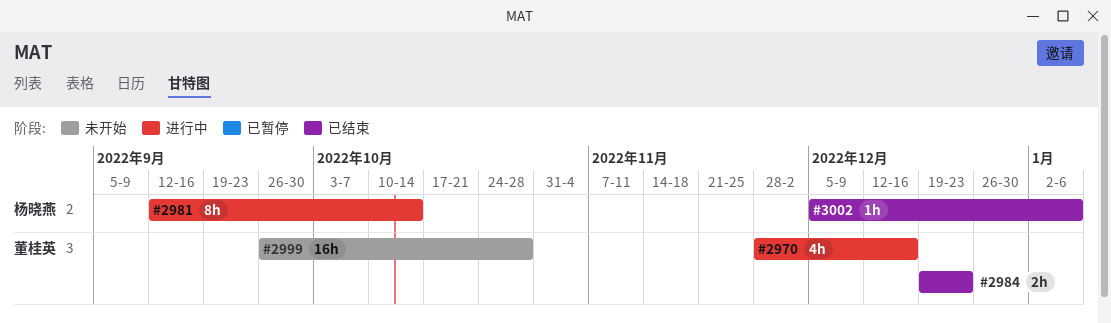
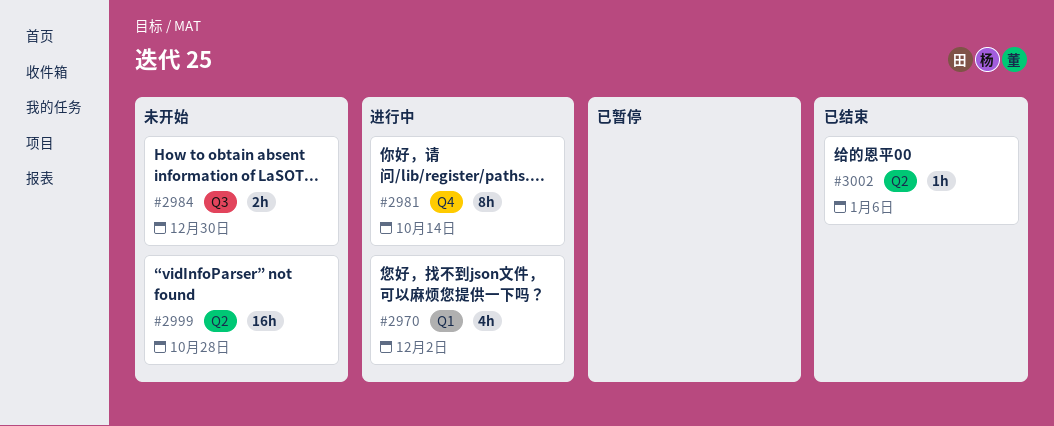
#2970, due: Dec 16 -> Dec 2
#2984, status: 已结束 -> 未开始
#2984, due: Dec 23 -> Dec 30

